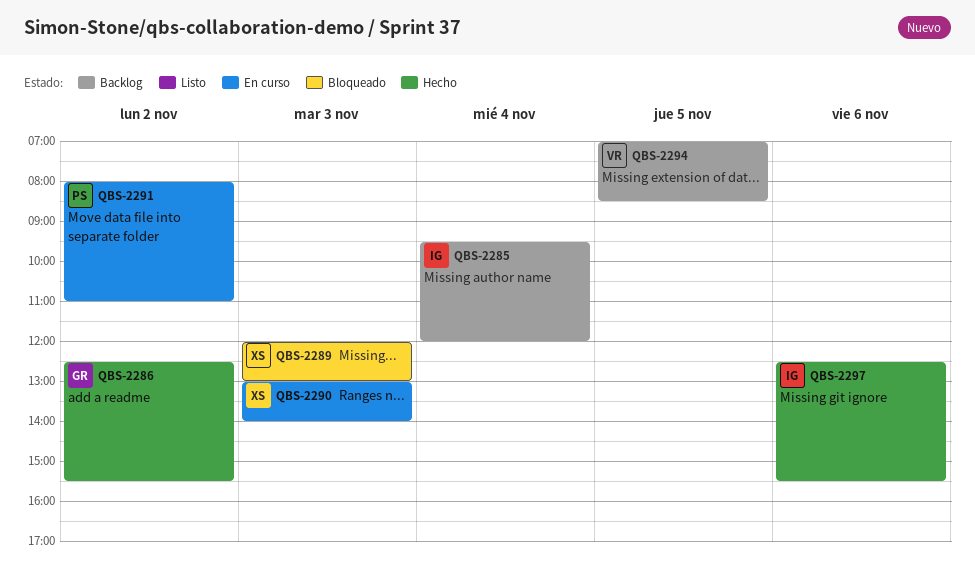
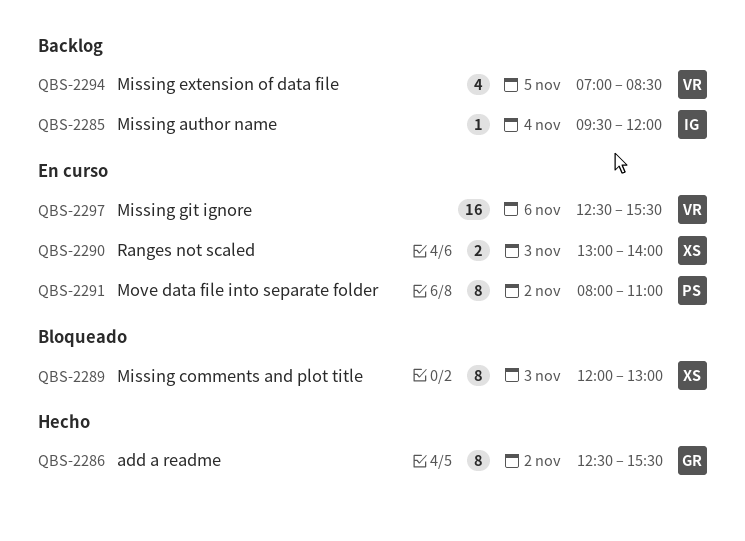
QBS-2297, status: Hecho -> En curso
QBS-2297, owner: IG -> VR

